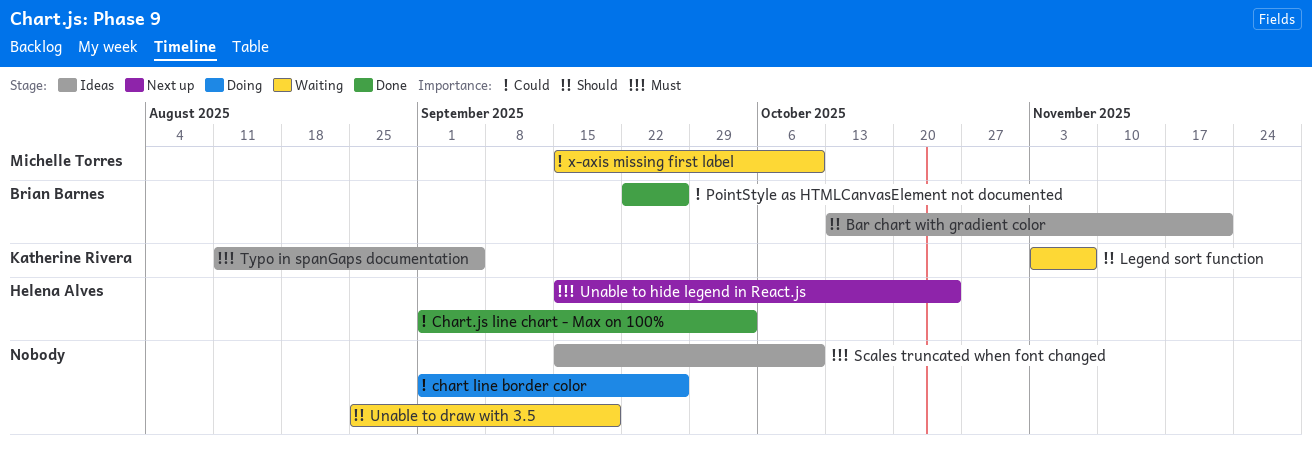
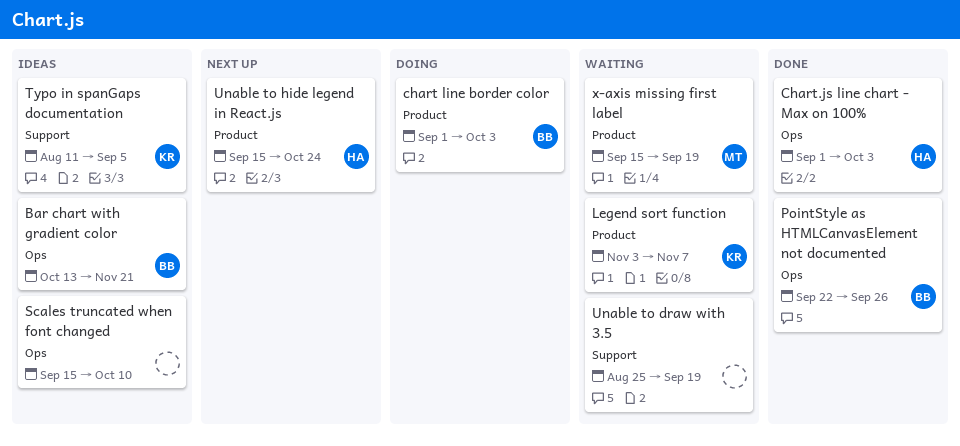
chart line border color, owner: none -> Brian Barnes
chart line border color, due: Sep 26 -> Oct 3
x-axis missing first label, due: Oct 10 -> Sep 19

